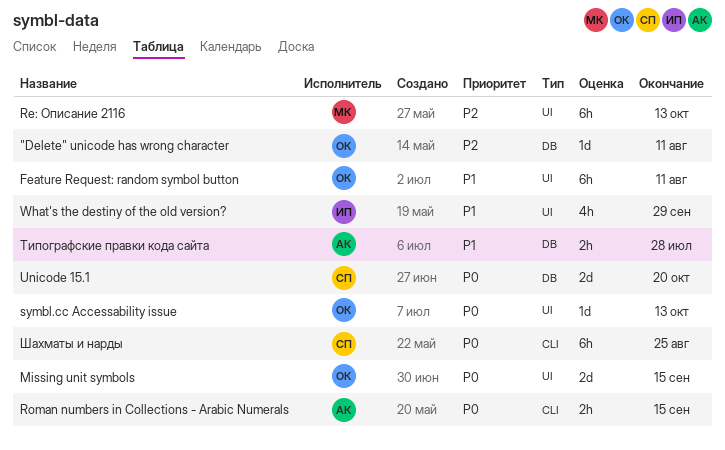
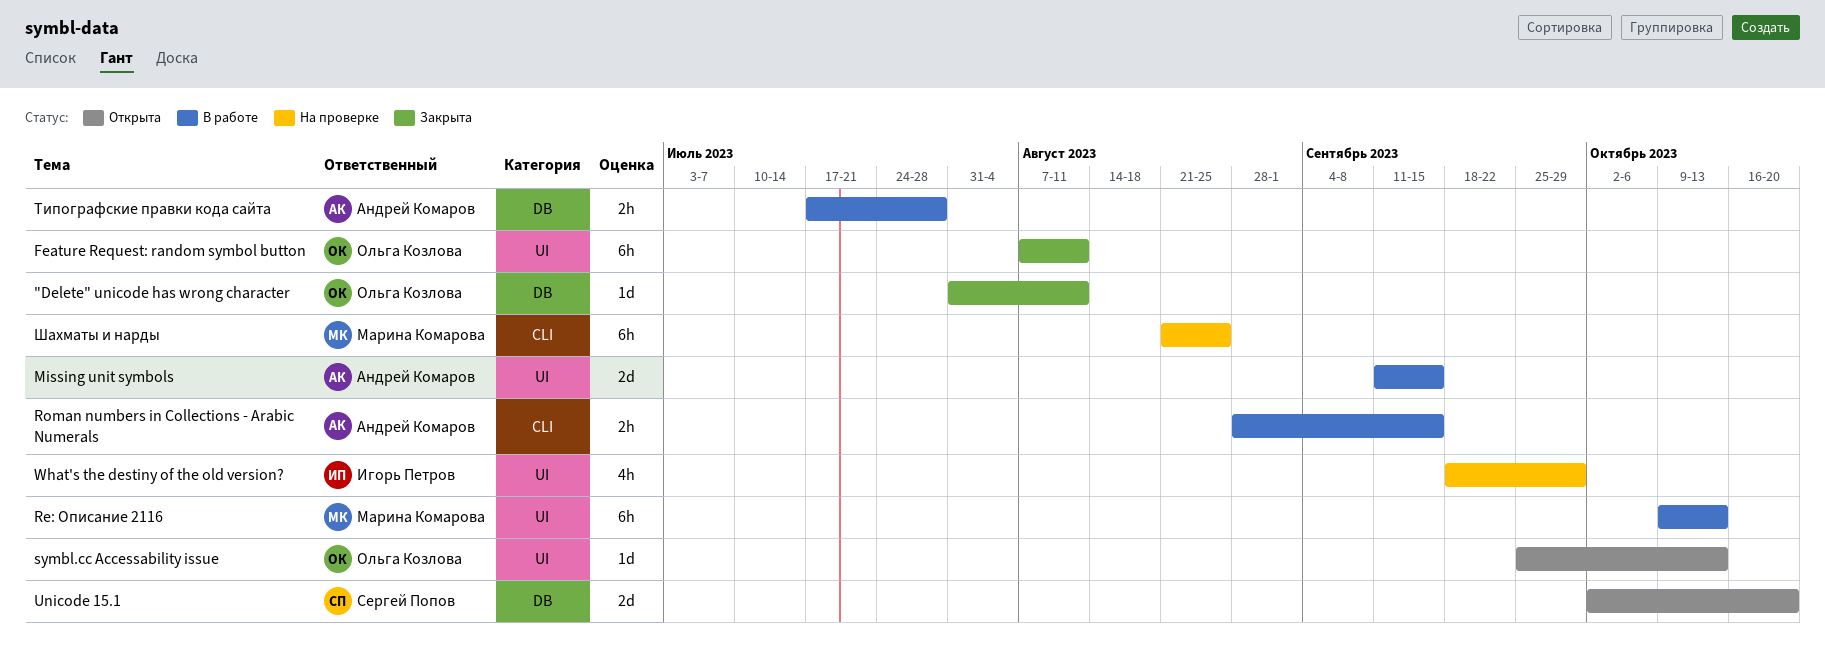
Missing unit symbols, owner: Ольга Козлова -> Андрей Комаров
Шахматы и нарды, owner: Сергей Попов -> Марина Комарова

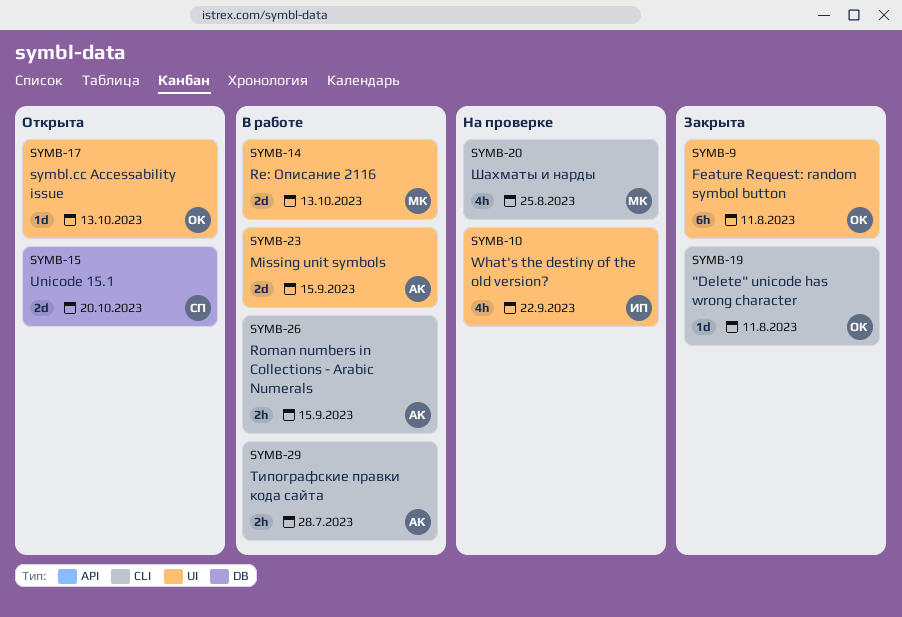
"Delete" unicode has wrong character, label: DB -> CLI
Re: Описание 2116, estimate: 6h -> 2d
What's the destiny of the old version?, due: Sep 29 -> Sep 22
Типографские правки кода сайта, label: DB -> CLI
Шахматы и нарды, estimate: 6h -> 4h

